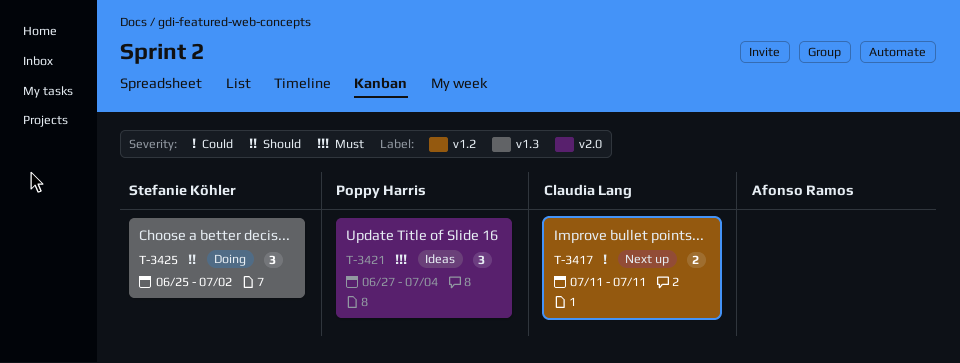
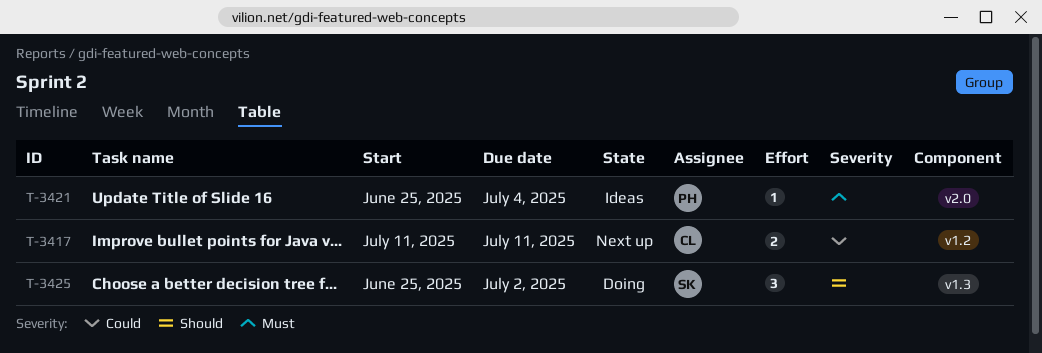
T-3421, estimate: 3 -> 1
T-3421, start: Jun 27 -> Jun 25

